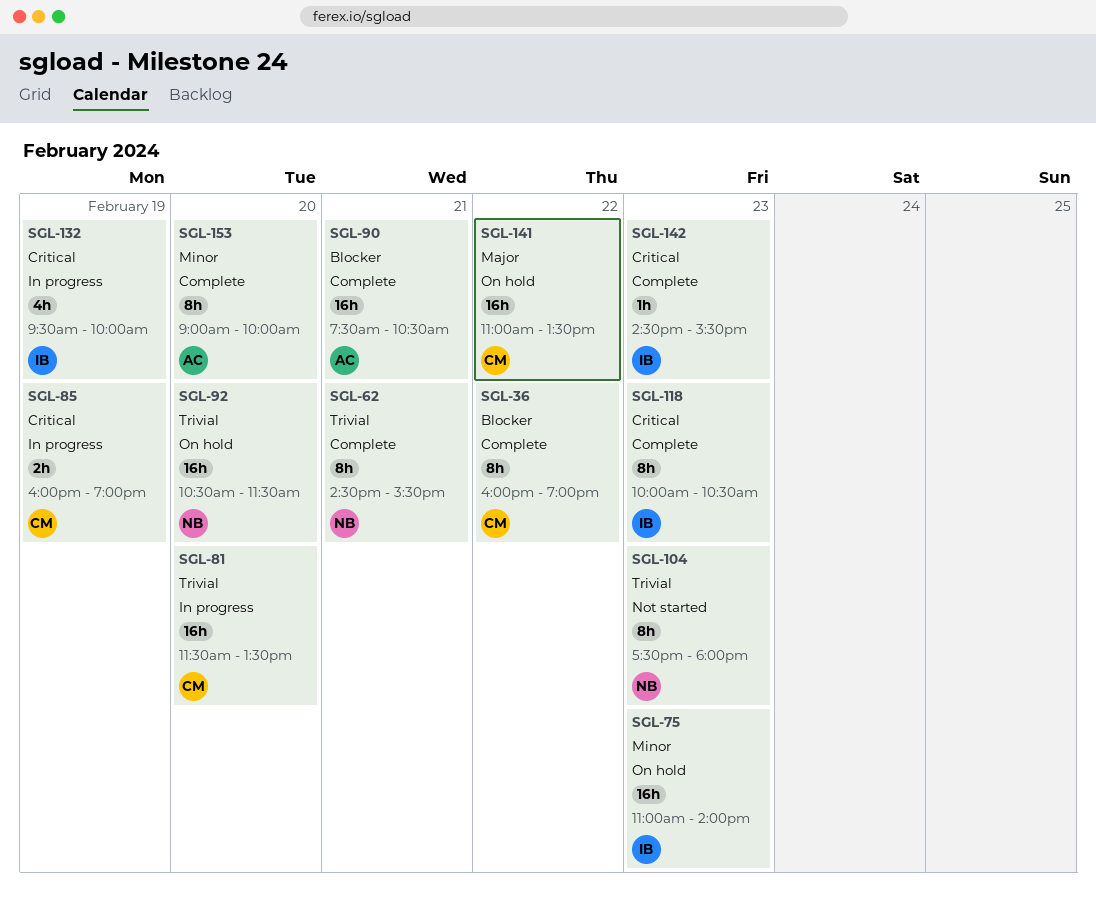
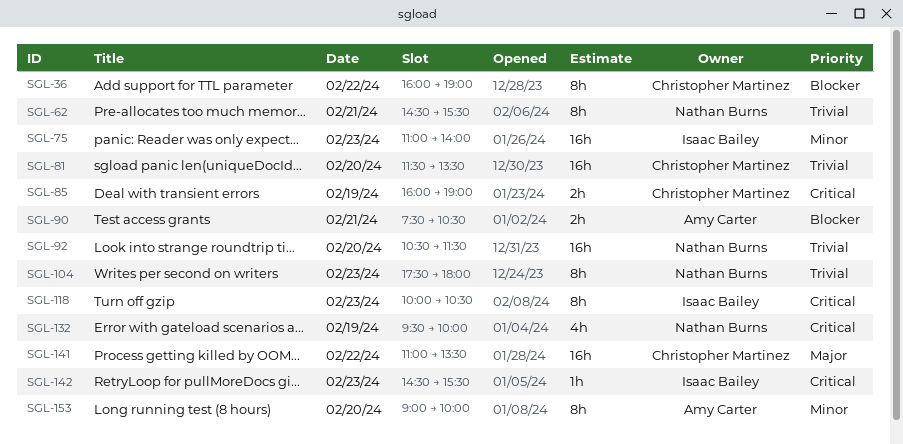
SGL-90, estimate: 16h -> 2h
SGL-132, owner: Isaac Bailey -> Nathan Burns

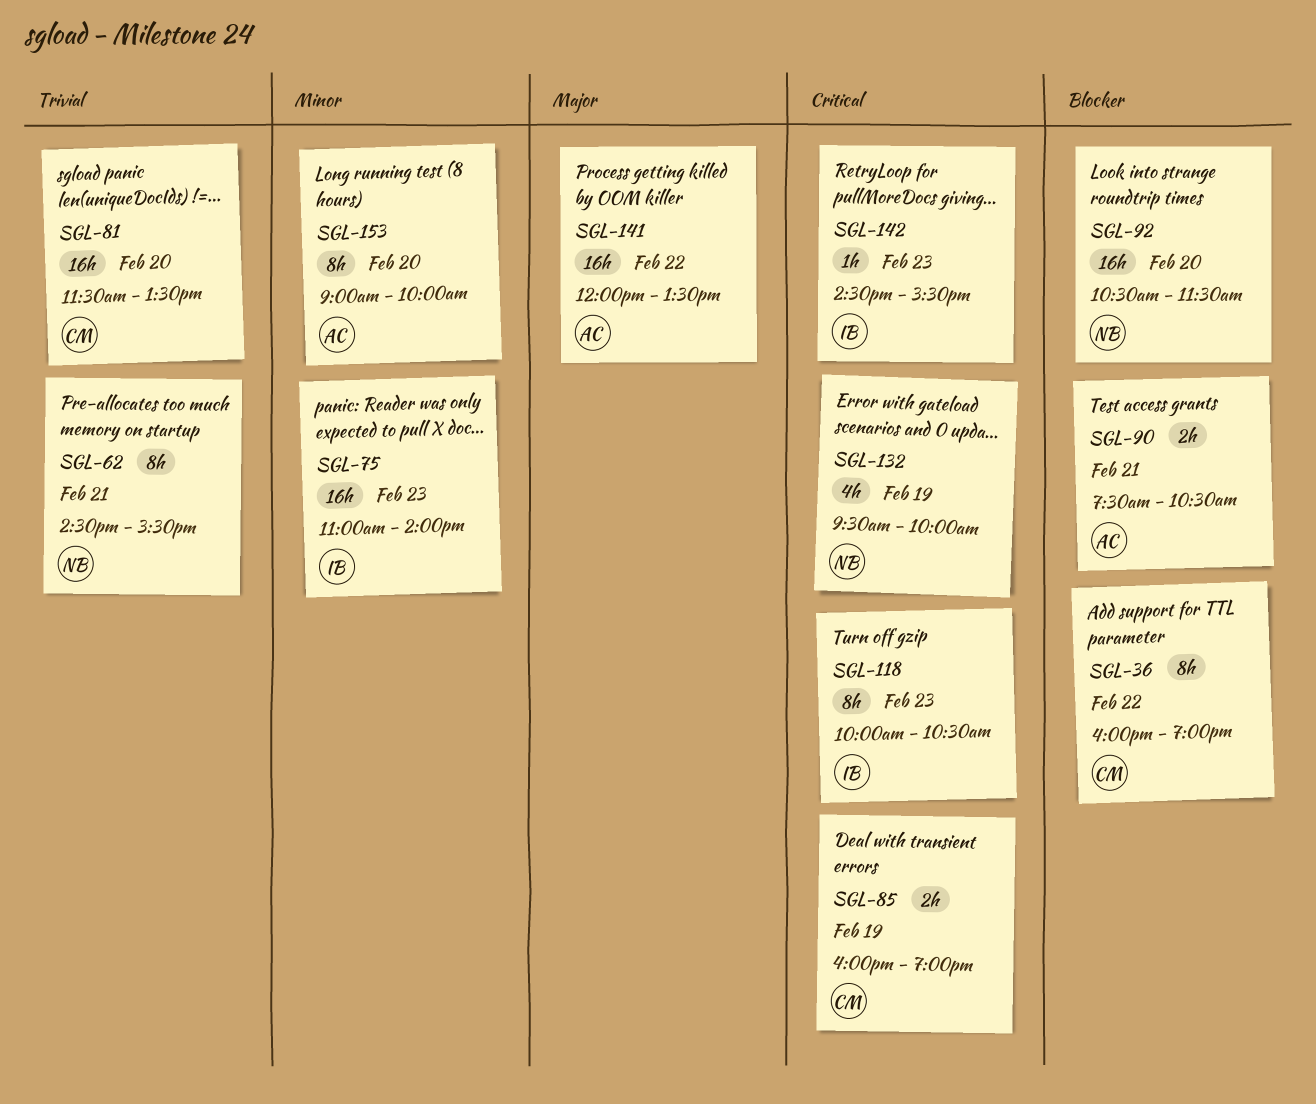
SGL-92, priority: Trivial -> Blocker
SGL-104: present -> none
SGL-141, owner: Christopher Martinez -> Amy Carter
SGL-141, begins: 11:00 -> 12:00

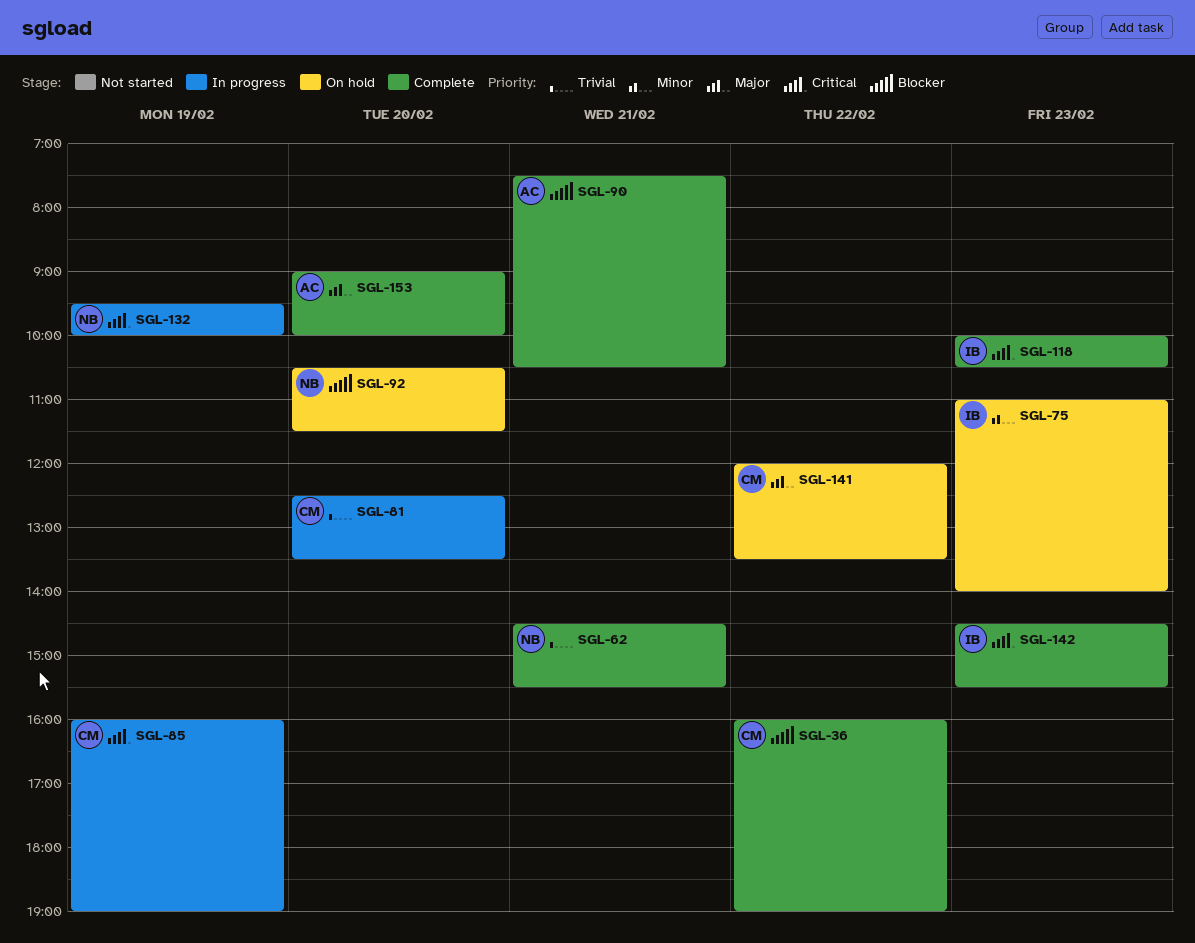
SGL-81, begins: 11:30 -> 12:30
SGL-141, owner: AC -> CM
SGL-153, priority: Minor -> Major

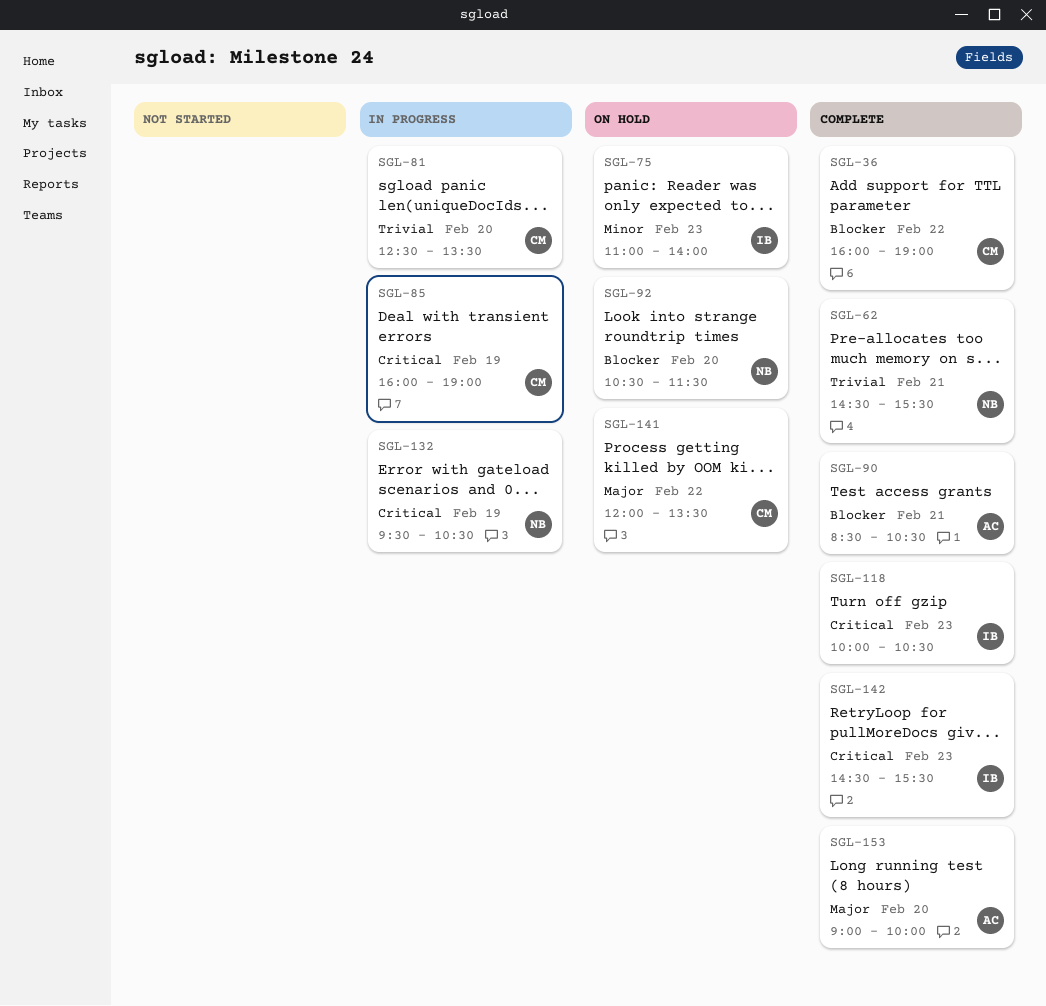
SGL-90, begins: 07:30 -> 08:30
SGL-132, ends: 10:00 -> 10:30

